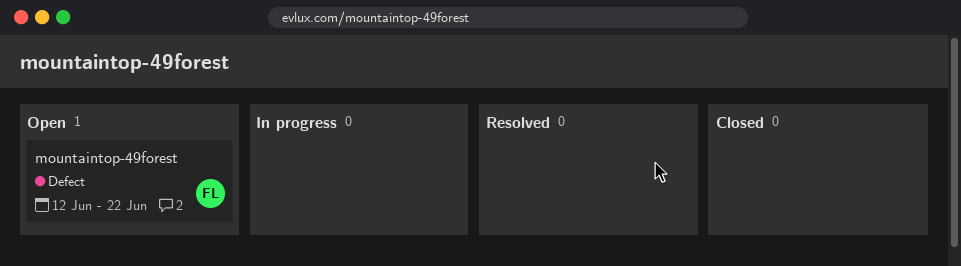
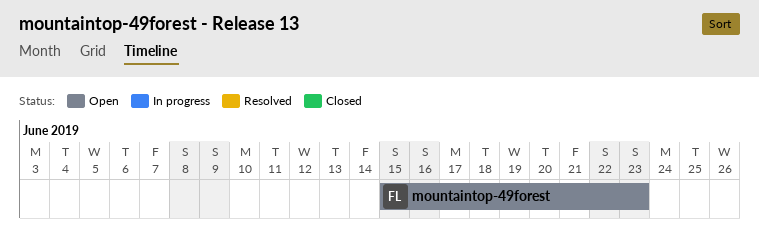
mountaintop-49forest, start: Jun 12 -> Jun 15
mountaintop-49forest, due: Jun 22 -> Jun 23

